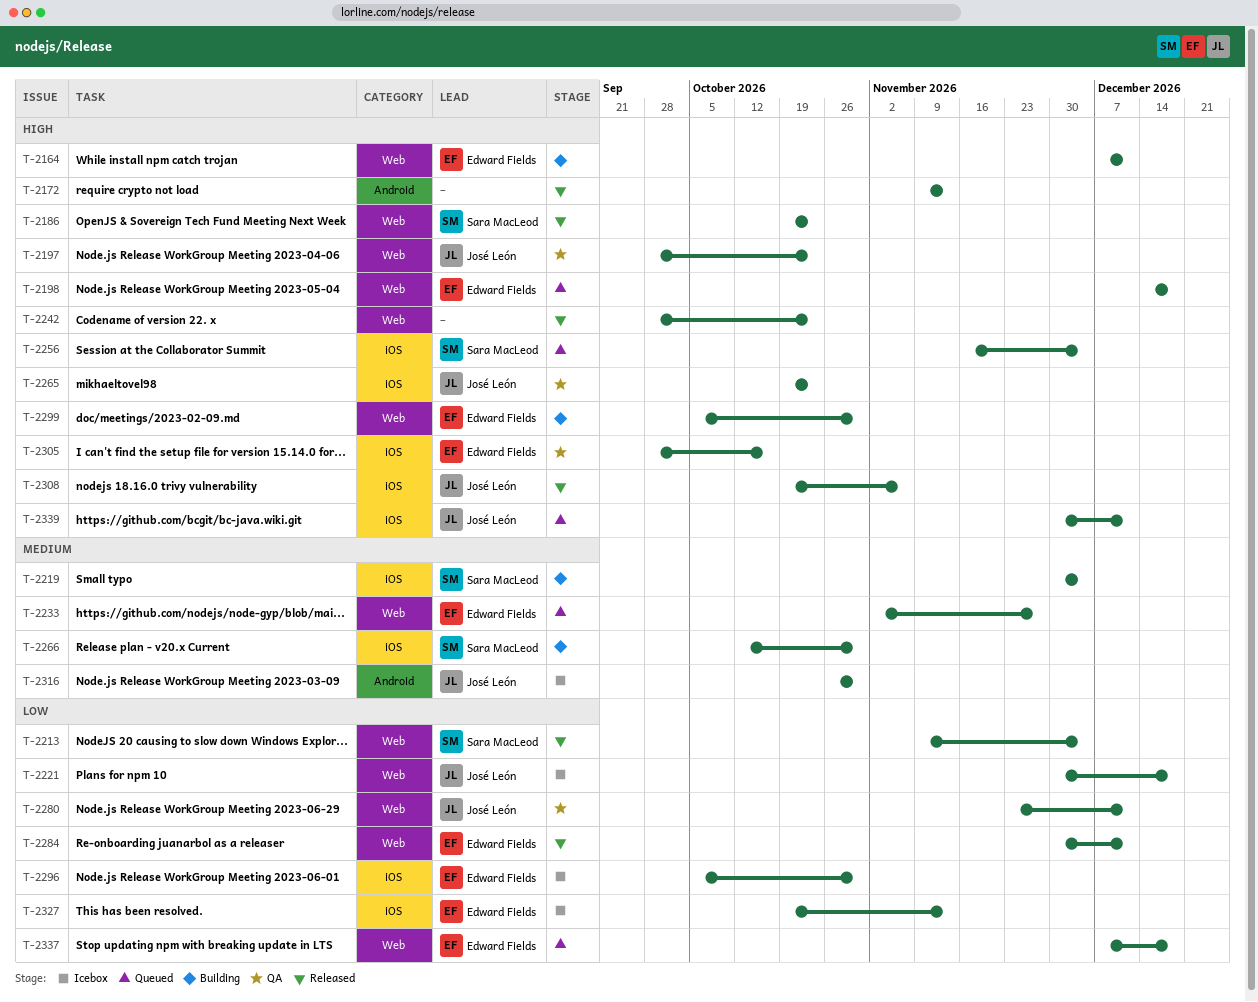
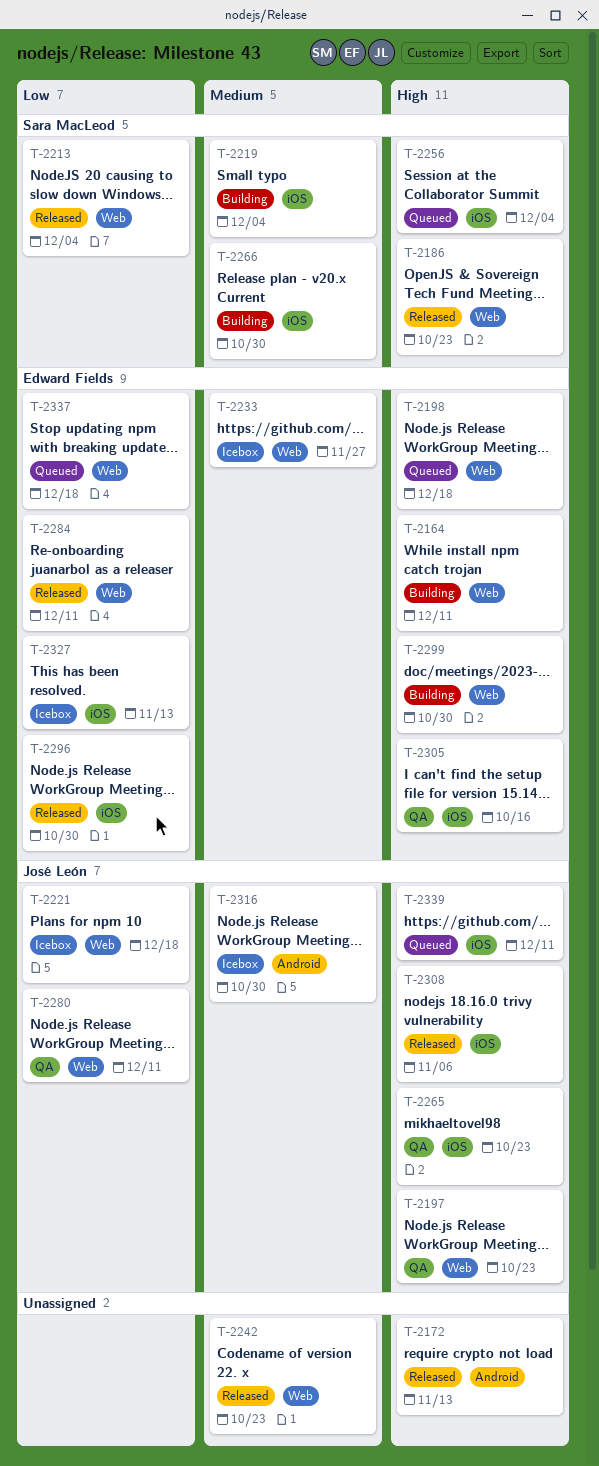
T-2233, status: Queued -> Icebox
T-2242, priority: High -> Medium
T-2296, status: Icebox -> Released

